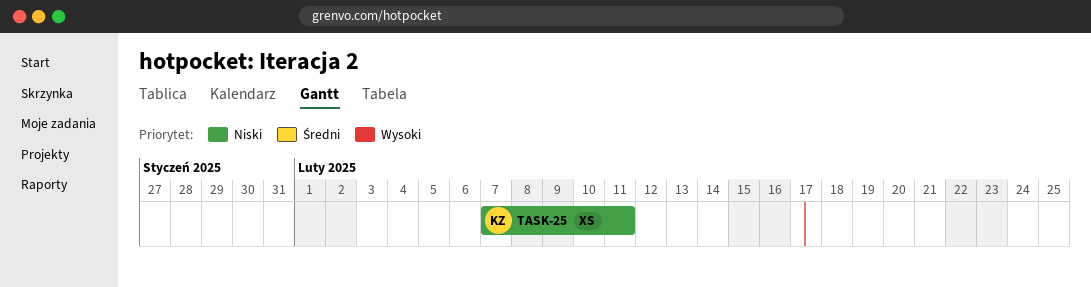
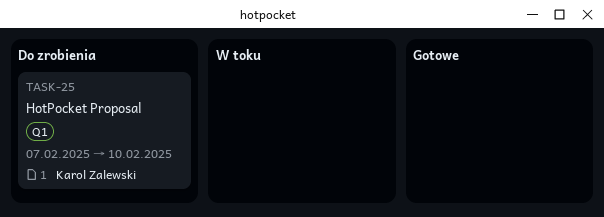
TASK-25, due: Feb 11 -> Feb 10

